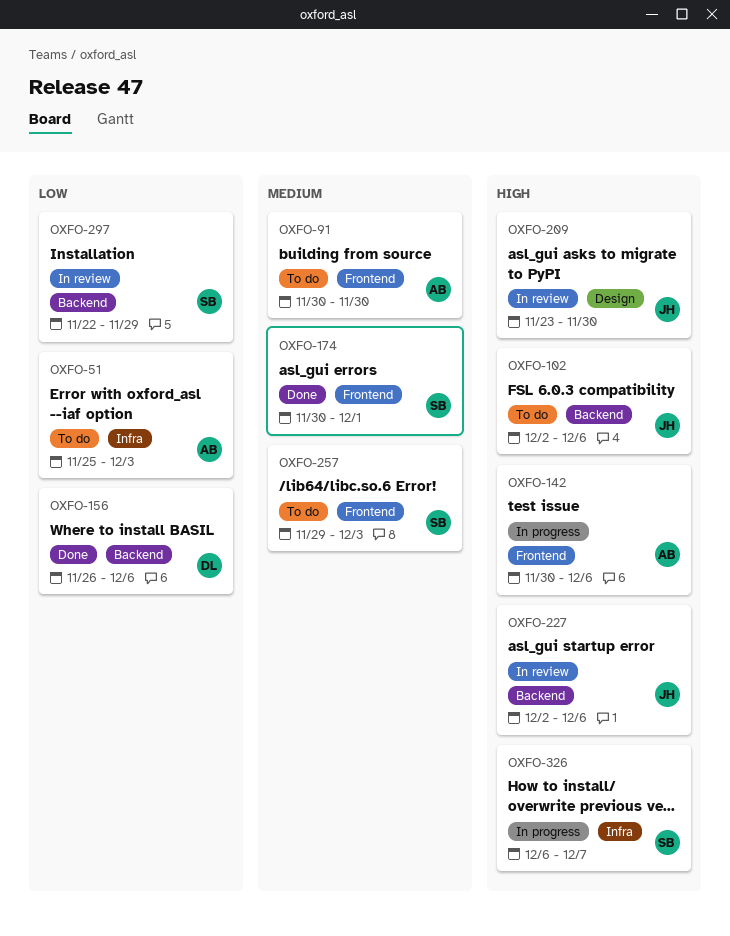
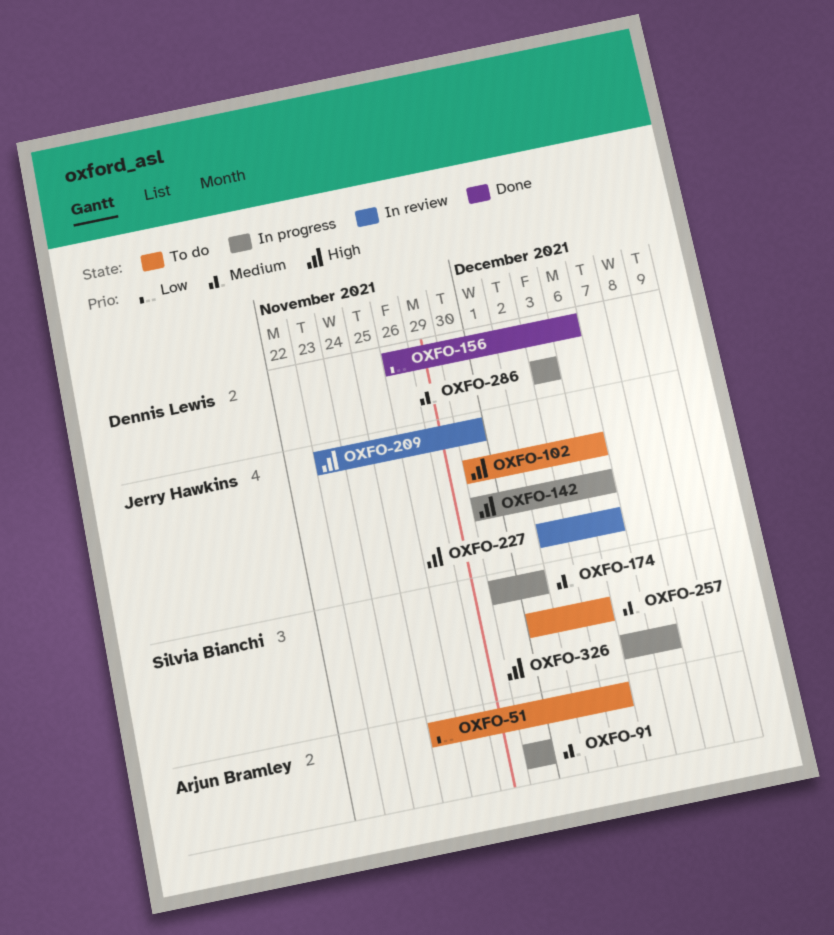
OXFO-91, status: To do -> In progress
OXFO-102, start: Dec 2 -> Nov 30
OXFO-142, owner: Arjun Bramley -> Jerry Hawkins
OXFO-174, status: Done -> In progress
OXFO-257, start: Nov 29 -> Dec 1
OXFO-286: none -> present
OXFO-297: present -> none

